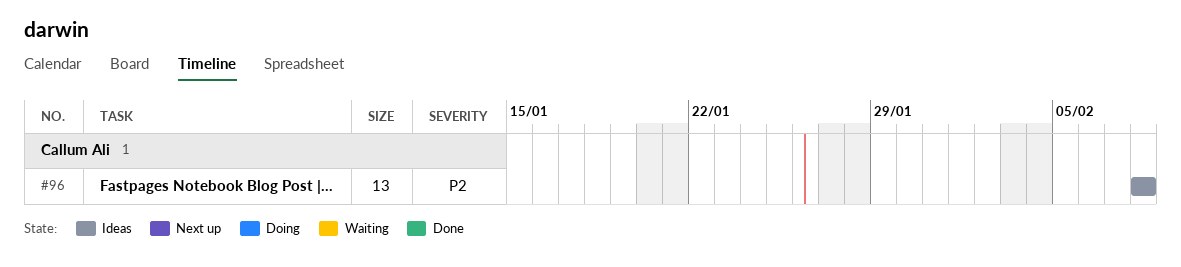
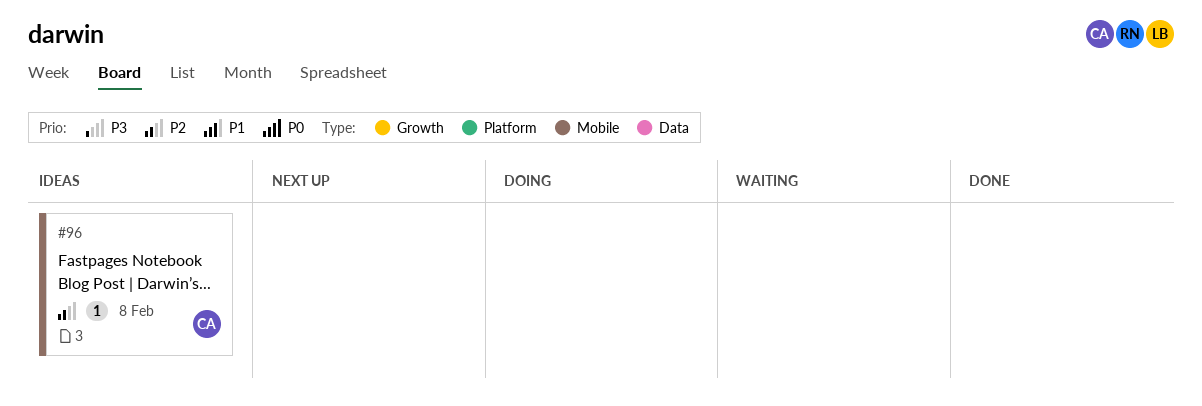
#96, estimate: 13 -> 1

